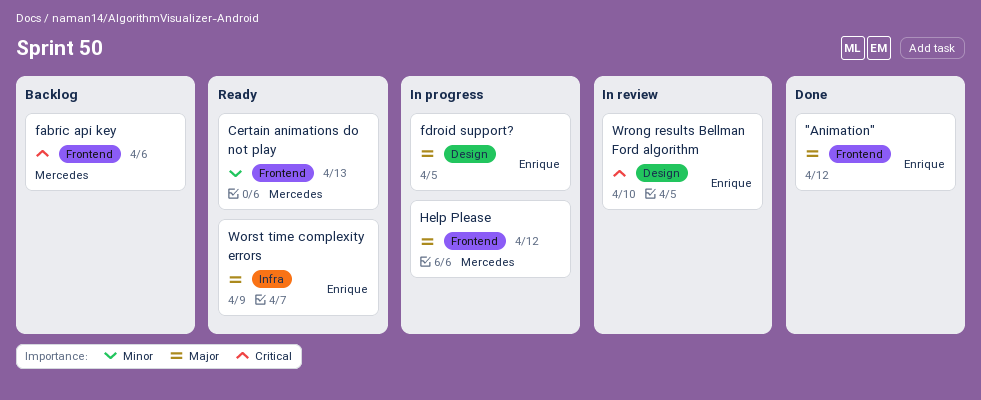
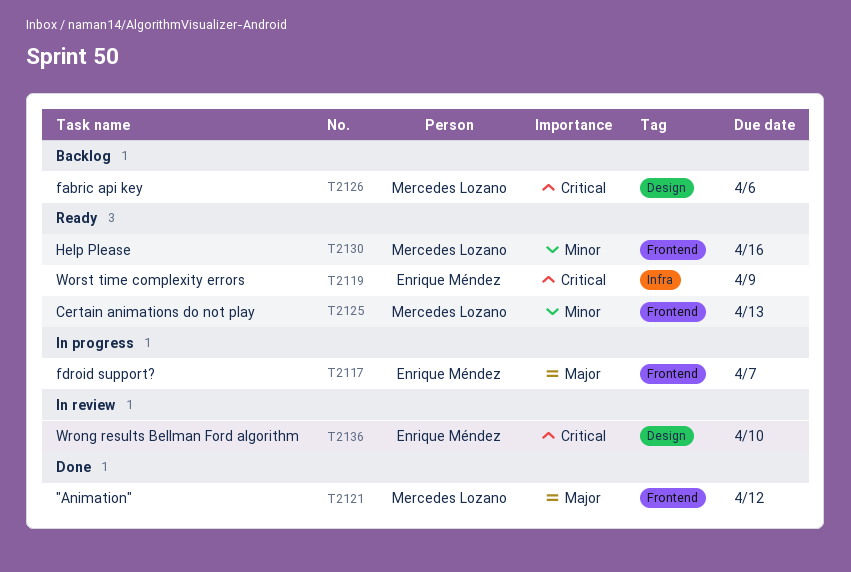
"Animation", owner: Enrique Méndez -> Mercedes Lozano
fabric api key, label: Frontend -> Design
fdroid support?, label: Design -> Frontend
fdroid support?, due: Apr 5 -> Apr 7
Help Please, status: In progress -> Ready
Help Please, priority: Major -> Minor
Help Please, due: Apr 12 -> Apr 16
Worst time complexity errors, priority: Major -> Critical

